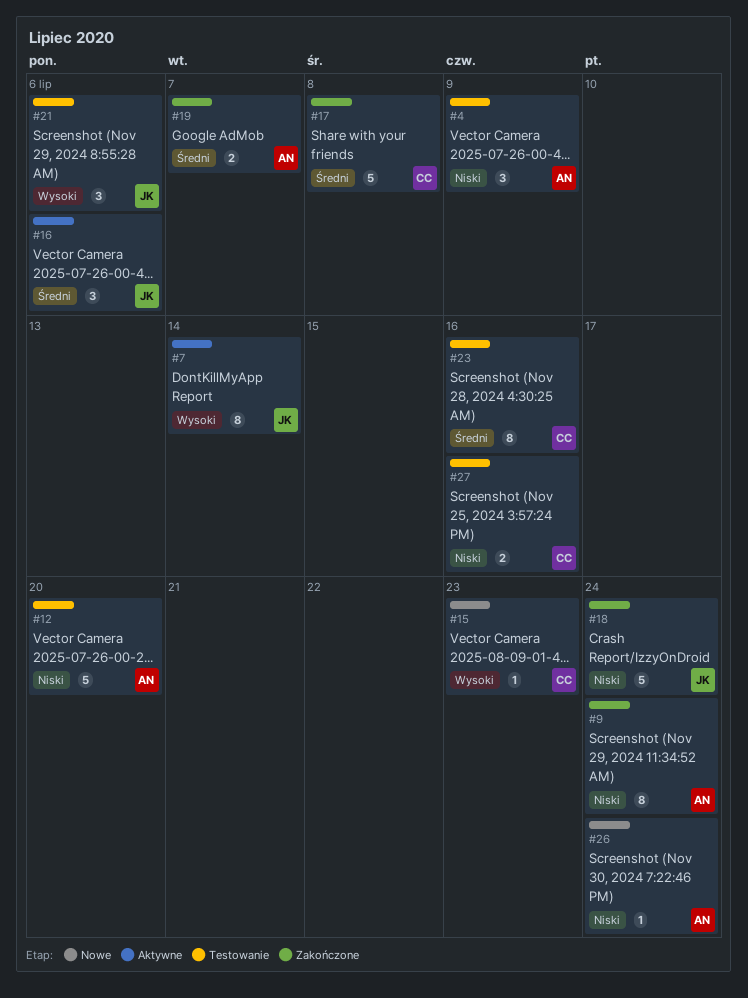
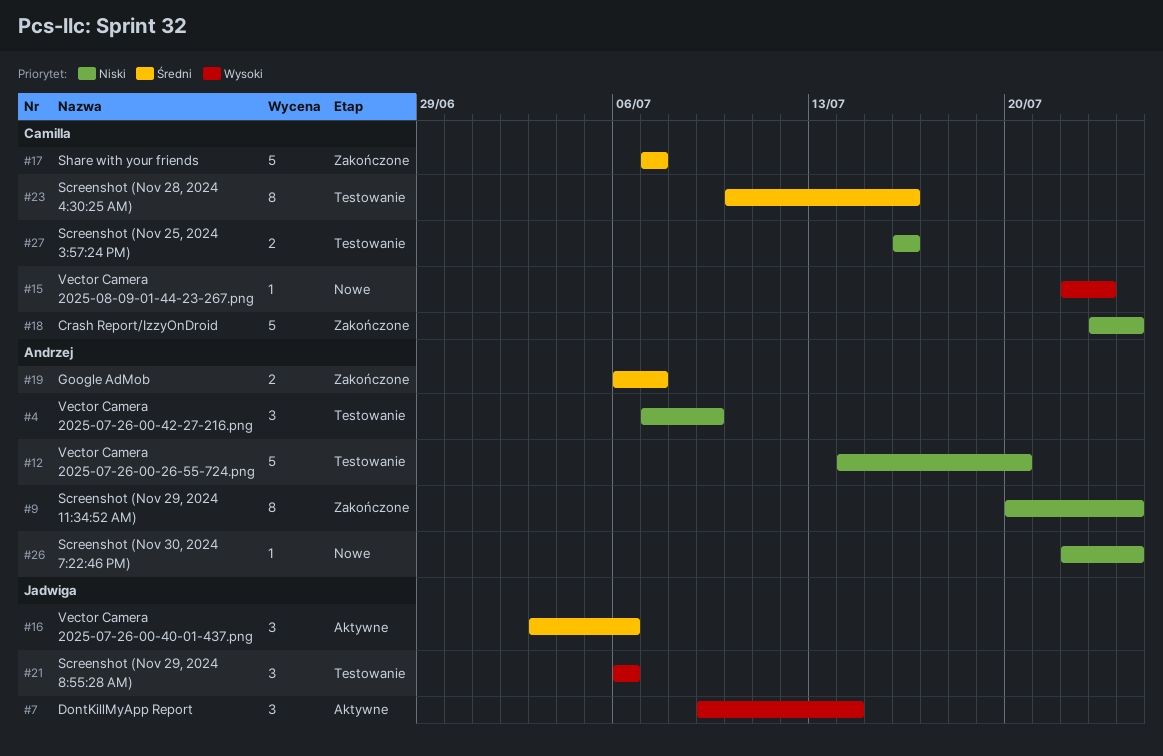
#7, estimate: 8 -> 3
#17, due: Jul 8 -> Jul 7
#18, owner: Jadwiga -> Camilla

